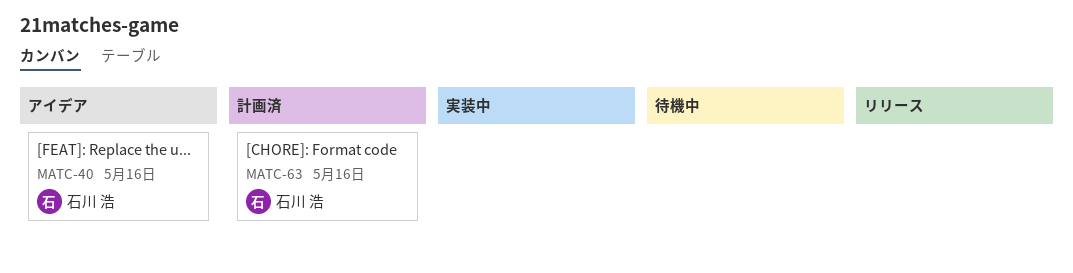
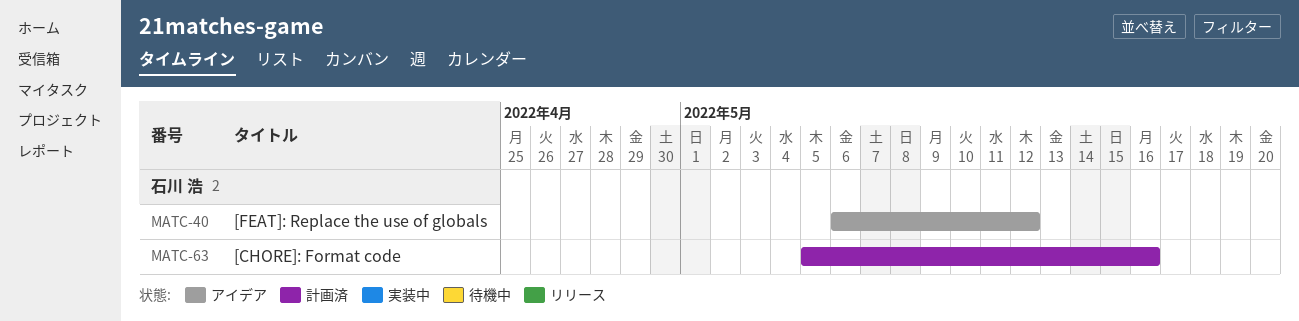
MATC-40, due: May 16 -> May 12

